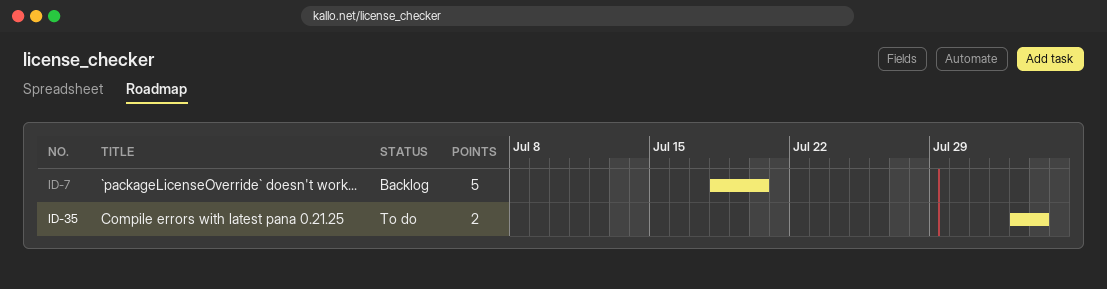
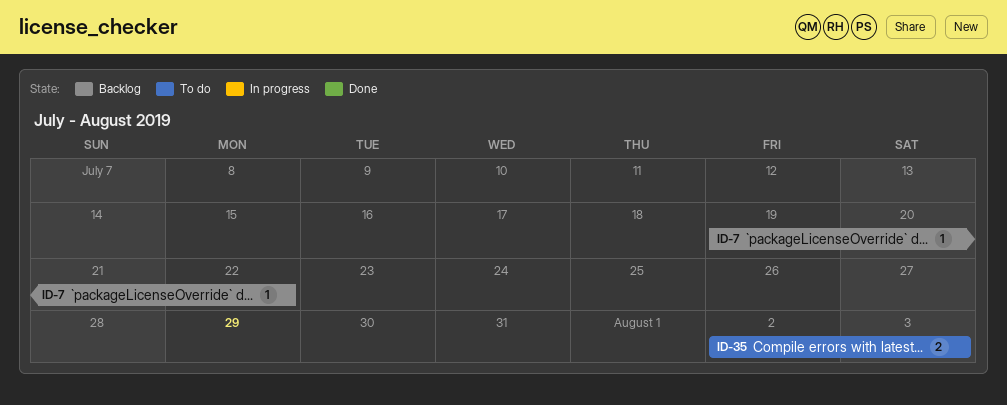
ID-7, estimate: 5 -> 1
ID-7, start: Jul 18 -> Jul 19
ID-7, due: Jul 20 -> Jul 22

